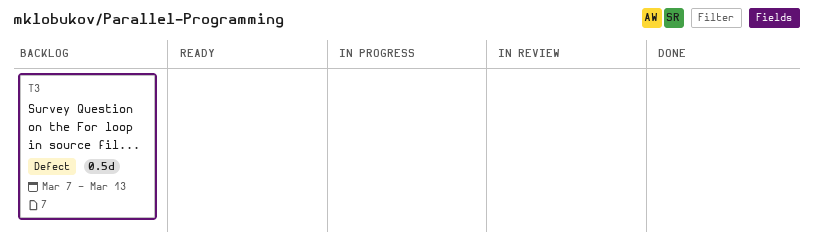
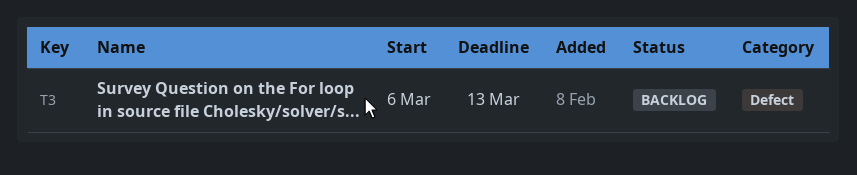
T3, start: Mar 7 -> Mar 6

